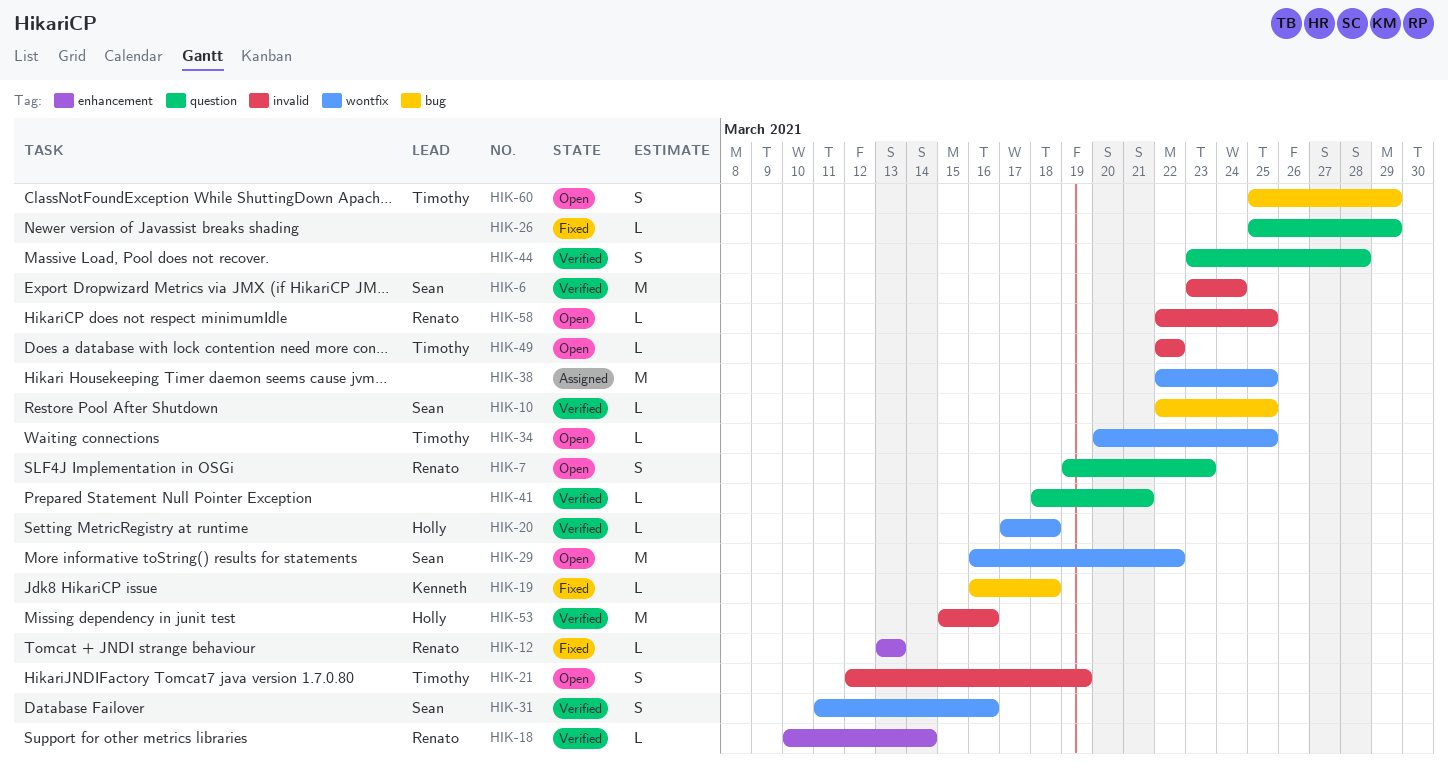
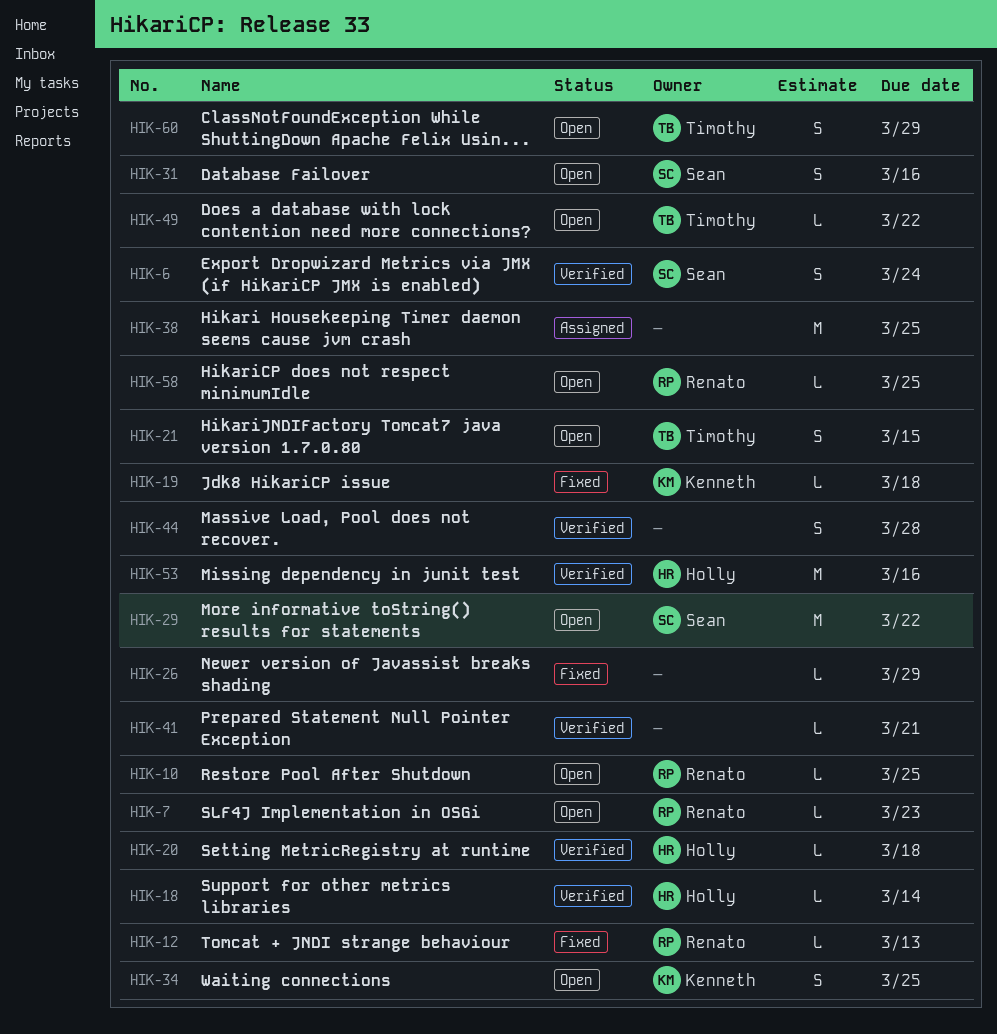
HIK-6, estimate: M -> S
HIK-7, estimate: S -> L
HIK-10, status: Verified -> Open
HIK-10, owner: Sean -> Renato
HIK-18, owner: Renato -> Holly
HIK-21, due: Mar 19 -> Mar 15
HIK-31, status: Verified -> Open
HIK-34, owner: Timothy -> Kenneth
HIK-34, estimate: L -> S

